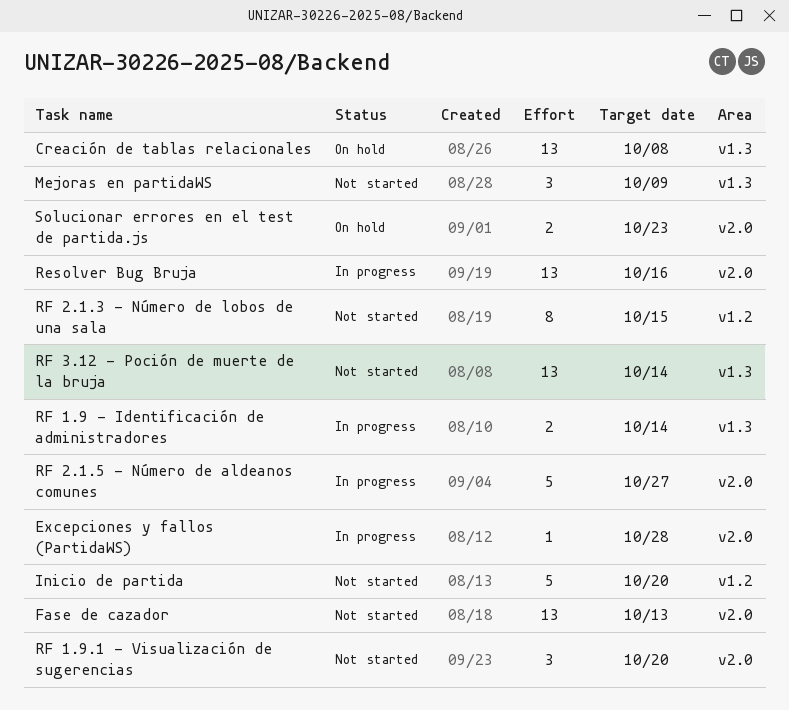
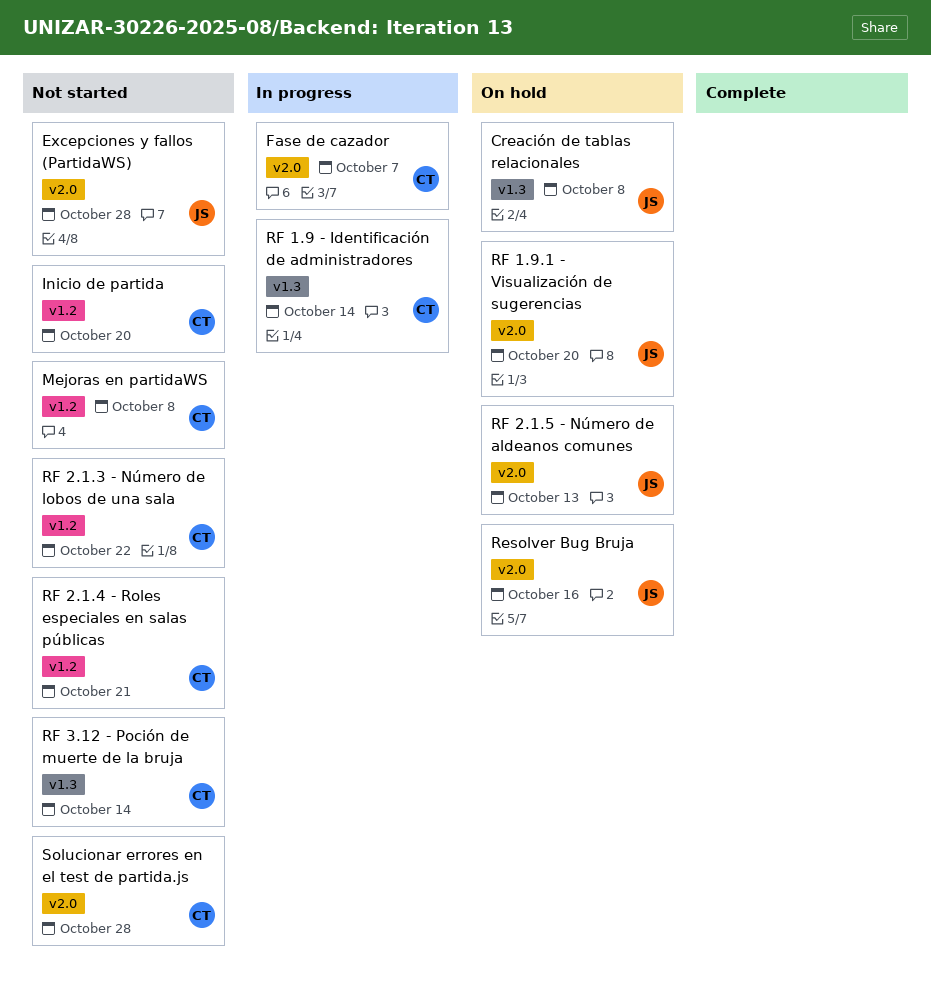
Excepciones y fallos (PartidaWS), status: In progress -> Not started
Fase de cazador, status: Not started -> In progress
Fase de cazador, due: Oct 13 -> Oct 7
Mejoras en partidaWS, label: v1.3 -> v1.2
Mejoras en partidaWS, due: Oct 9 -> Oct 8
Resolver Bug Bruja, status: In progress -> On hold
RF 1.9.1 - Visualización de sugerencias, status: Not started -> On hold
RF 2.1.3 - Número de lobos de una sala, due: Oct 15 -> Oct 22
RF 2.1.4 - Roles especiales en salas públicas: none -> present
RF 2.1.5 - Número de aldeanos comunes, status: In progress -> On hold
RF 2.1.5 - Número de aldeanos comunes, due: Oct 27 -> Oct 13
Solucionar errores en el test de partida.js, status: On hold -> Not started
Solucionar errores en el test de partida.js, due: Oct 23 -> Oct 28

